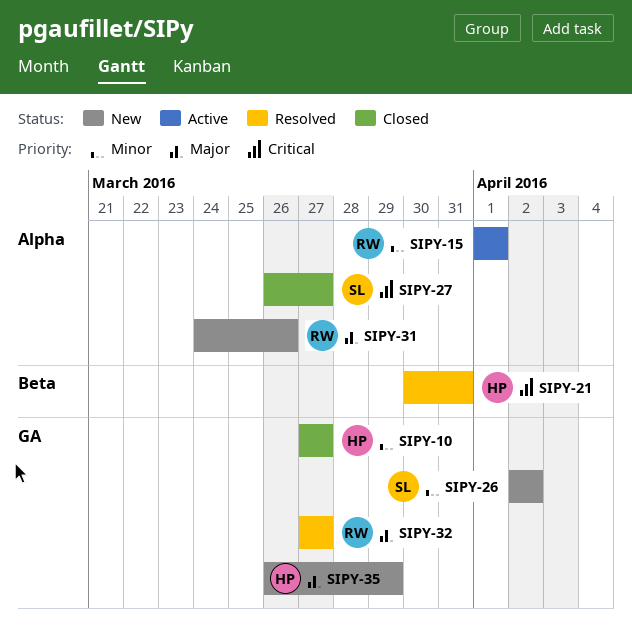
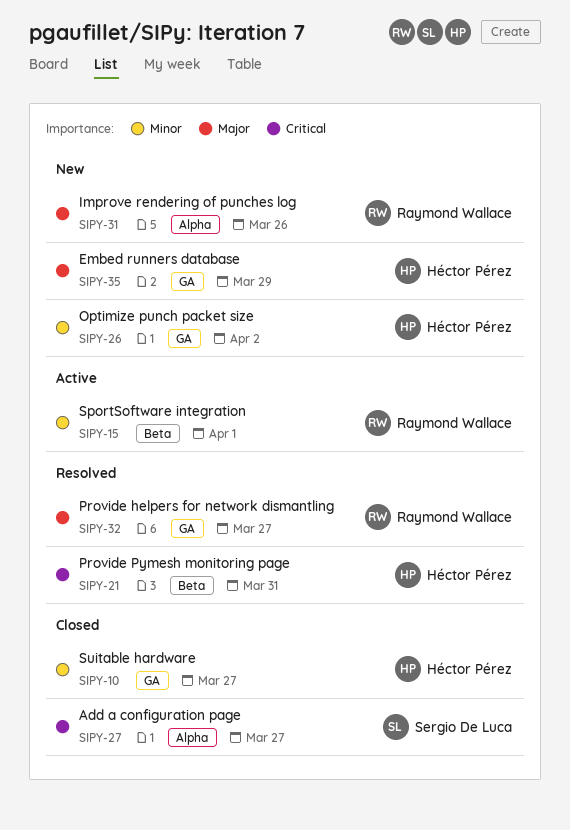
SIPY-15, label: Alpha -> Beta
SIPY-26, owner: Sergio De Luca -> Héctor Pérez

